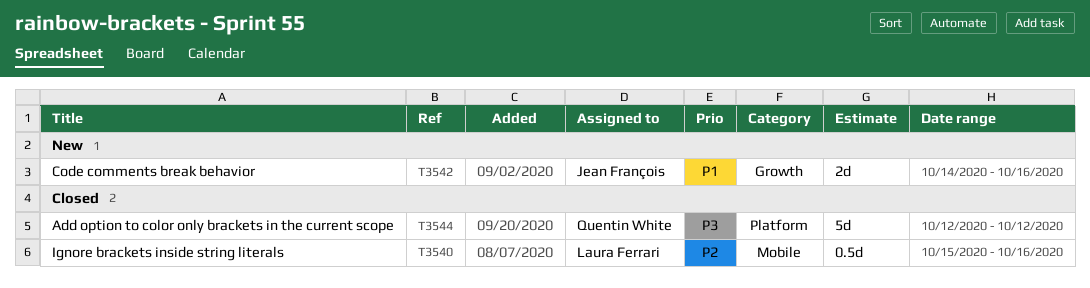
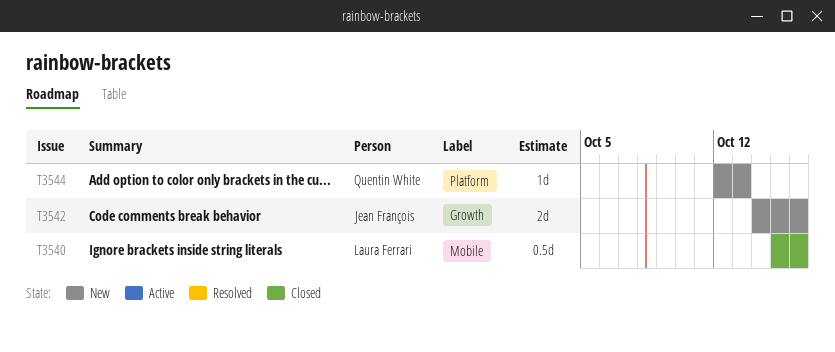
T3544, status: Closed -> New
T3544, estimate: 5d -> 1d
T3544, due: Oct 12 -> Oct 13

